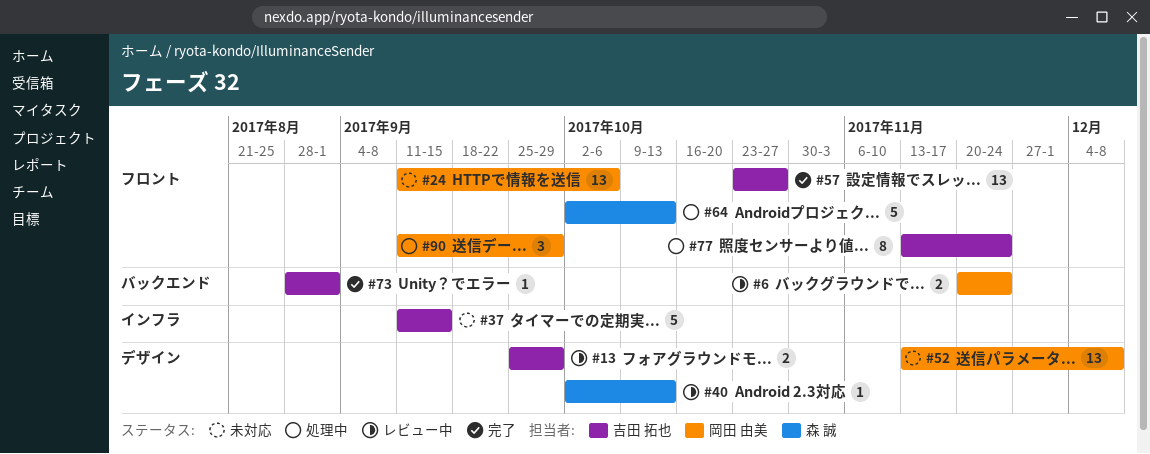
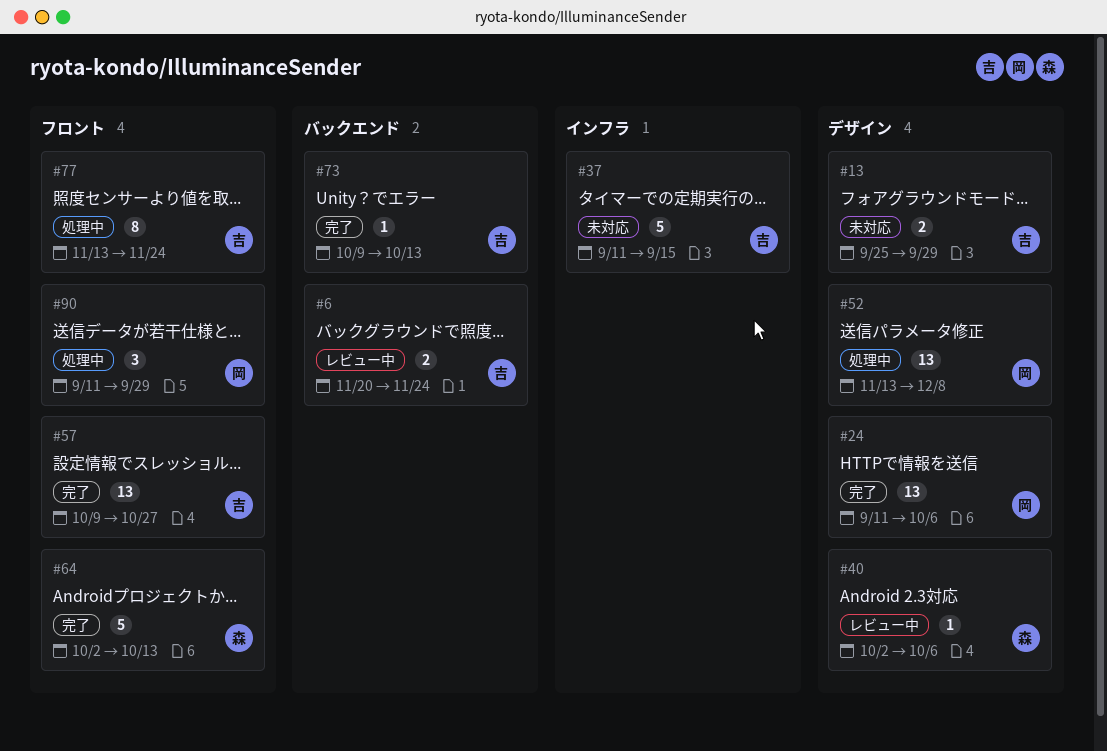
#6, owner: 岡田 由美 -> 吉田 拓也
#13, status: レビュー中 -> 未対応
#24, status: 未対応 -> 完了
#24, label: フロント -> デザイン
#40, due: Oct 13 -> Oct 6
#52, status: 未対応 -> 処理中
#57, start: Oct 23 -> Oct 9
#64, status: 処理中 -> 完了
#73, start: Aug 28 -> Oct 9
#73, due: Sep 1 -> Oct 13

